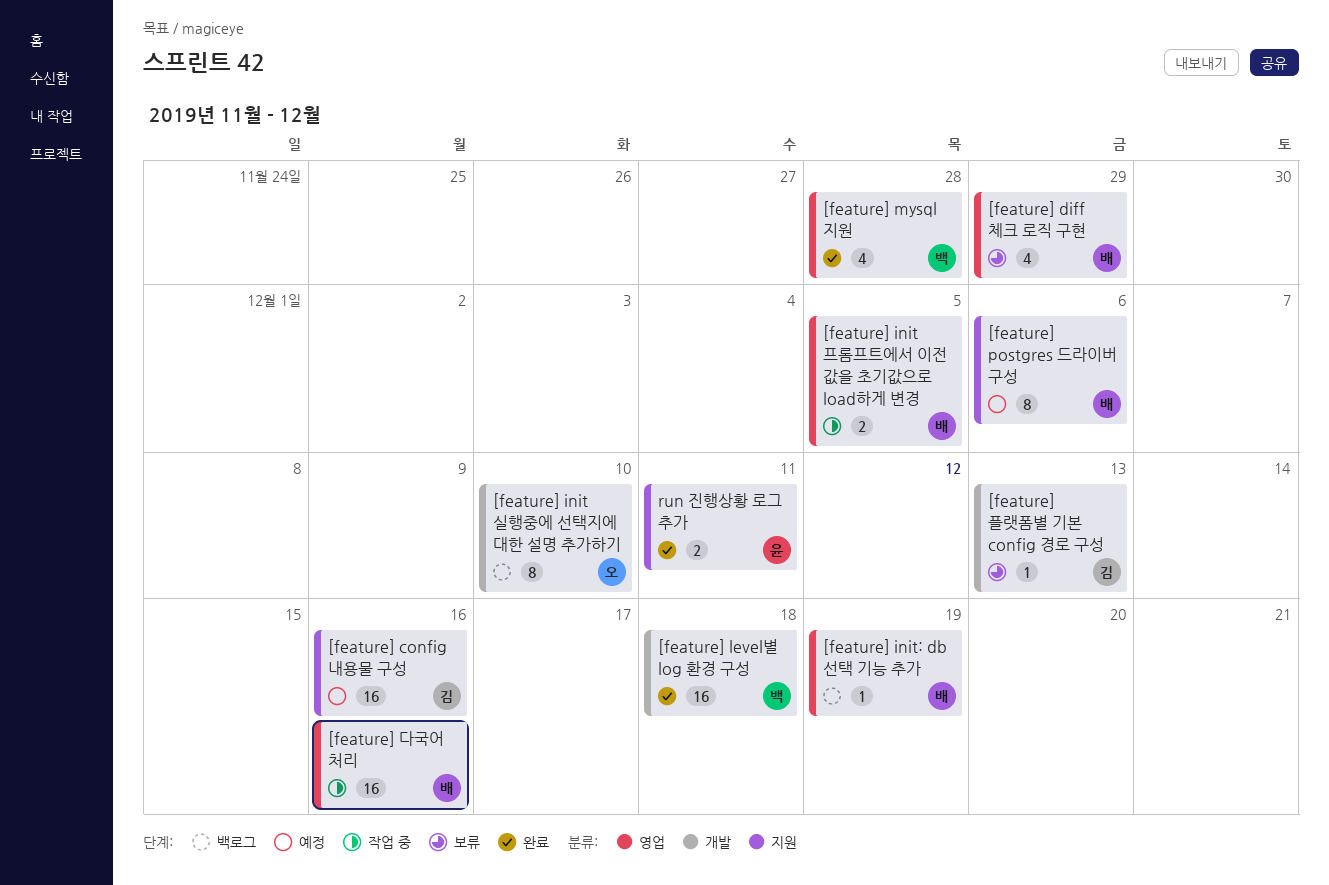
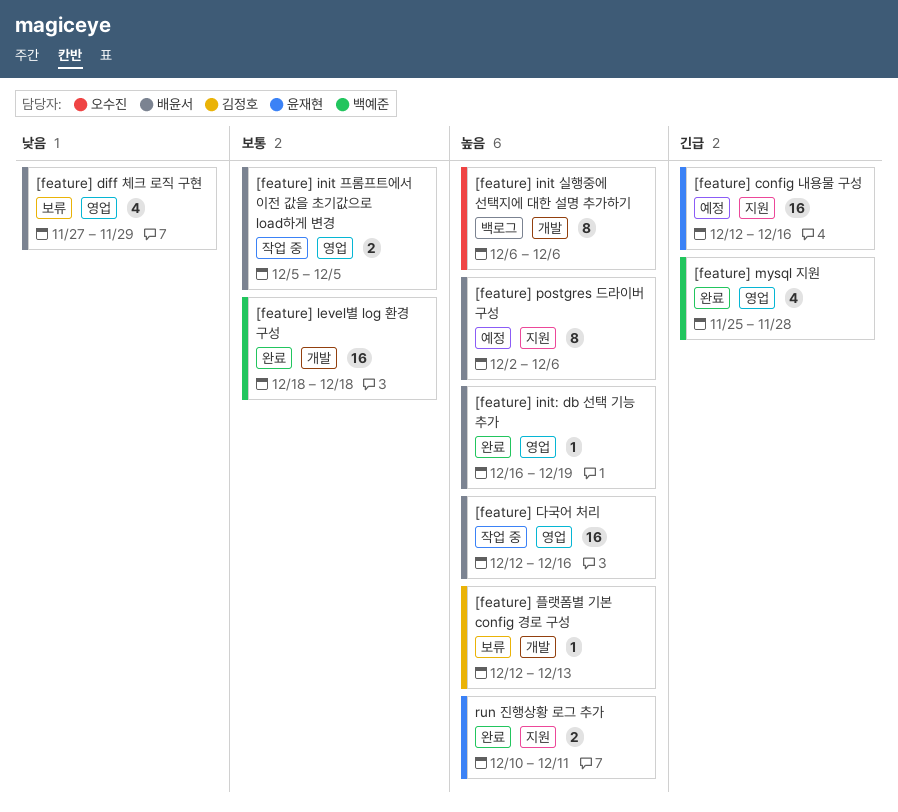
[feature] config 내용물 구성, owner: 김정호 -> 윤재현
[feature] init 실행중에 선택지에 대한 설명 추가하기, due: Dec 10 -> Dec 6
[feature] init: db 선택 기능 추가, status: 백로그 -> 완료

